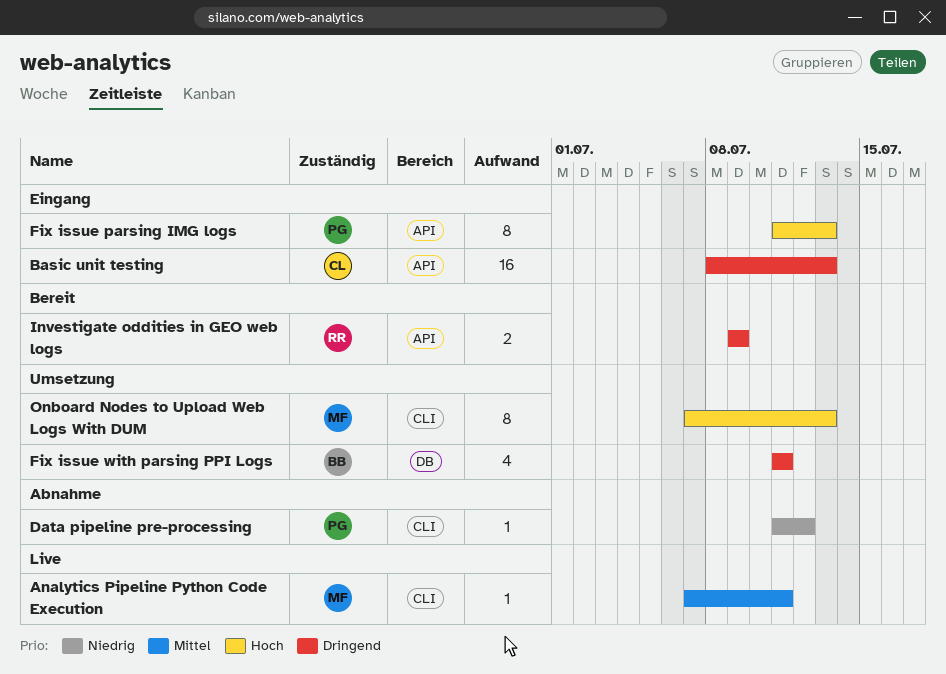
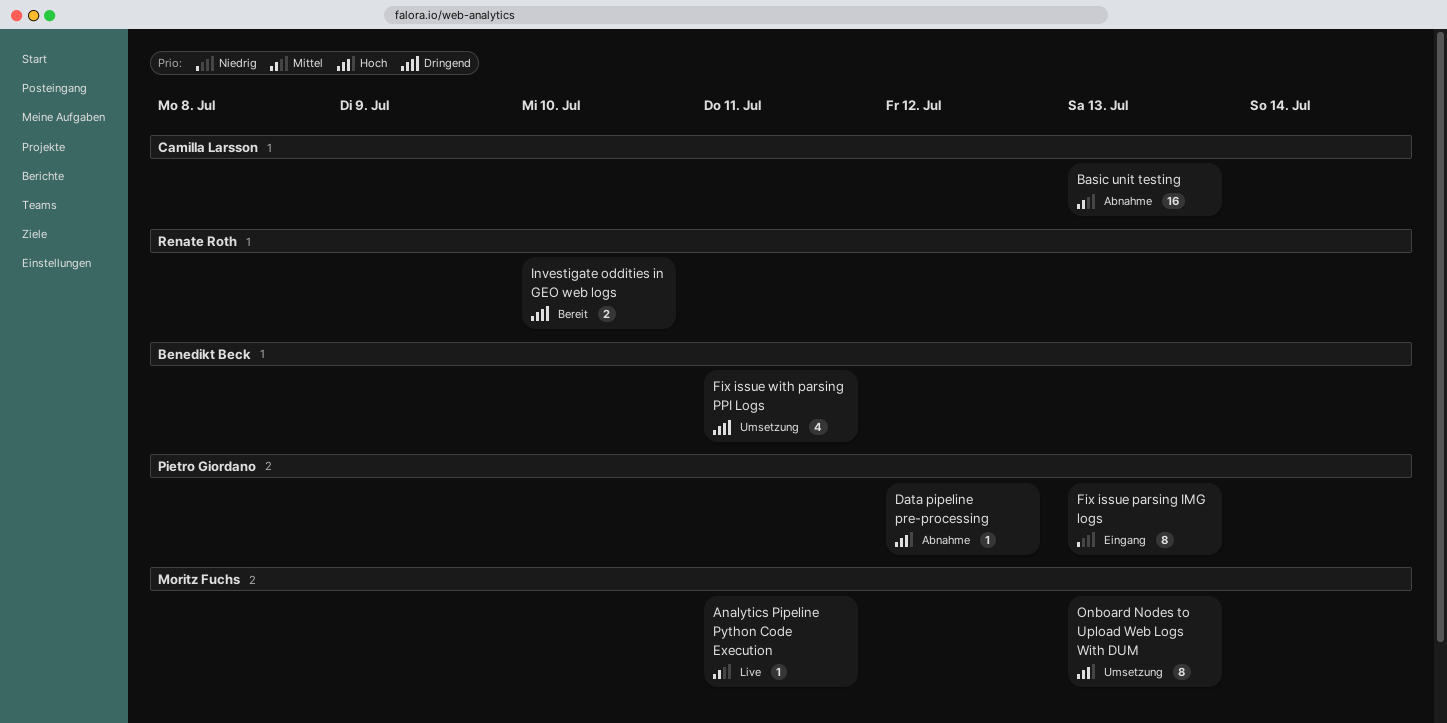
Basic unit testing, status: Eingang -> Abnahme
Basic unit testing, priority: Dringend -> Mittel
Data pipeline pre-processing, priority: Niedrig -> Hoch
Fix issue parsing IMG logs, priority: Hoch -> Niedrig
Investigate oddities in GEO web logs, due: Jul 9 -> Jul 10

